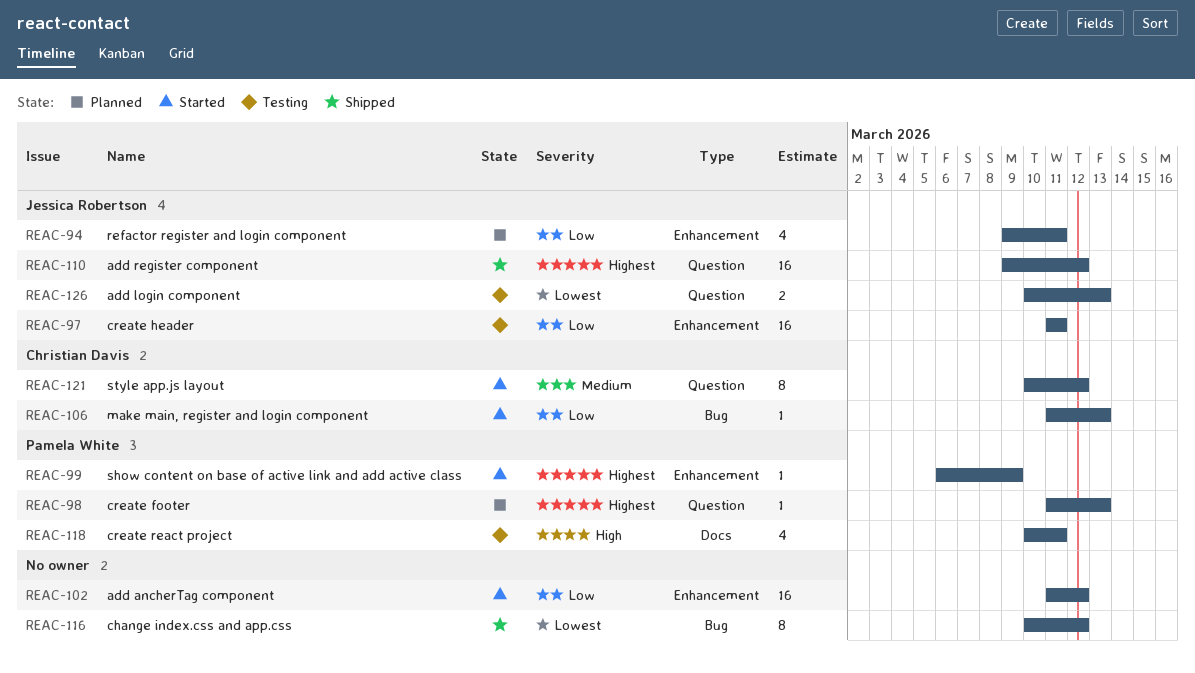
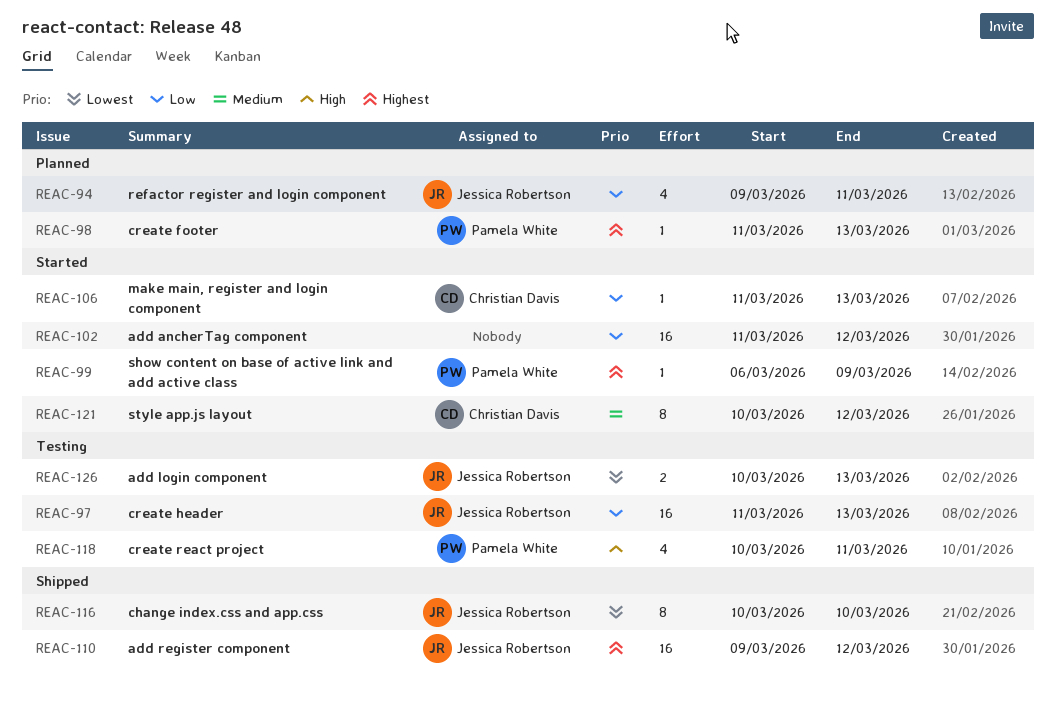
REAC-97, due: Mar 11 -> Mar 13
REAC-116, owner: none -> Jessica Robertson
REAC-116, due: Mar 12 -> Mar 10

